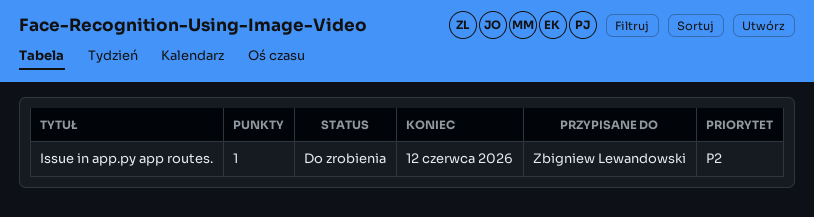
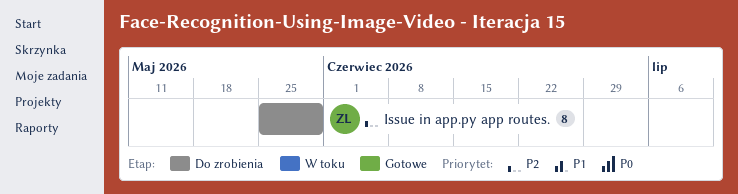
Issue in app.py app routes., estimate: 1 -> 8
Issue in app.py app routes., due: Jun 12 -> May 29

